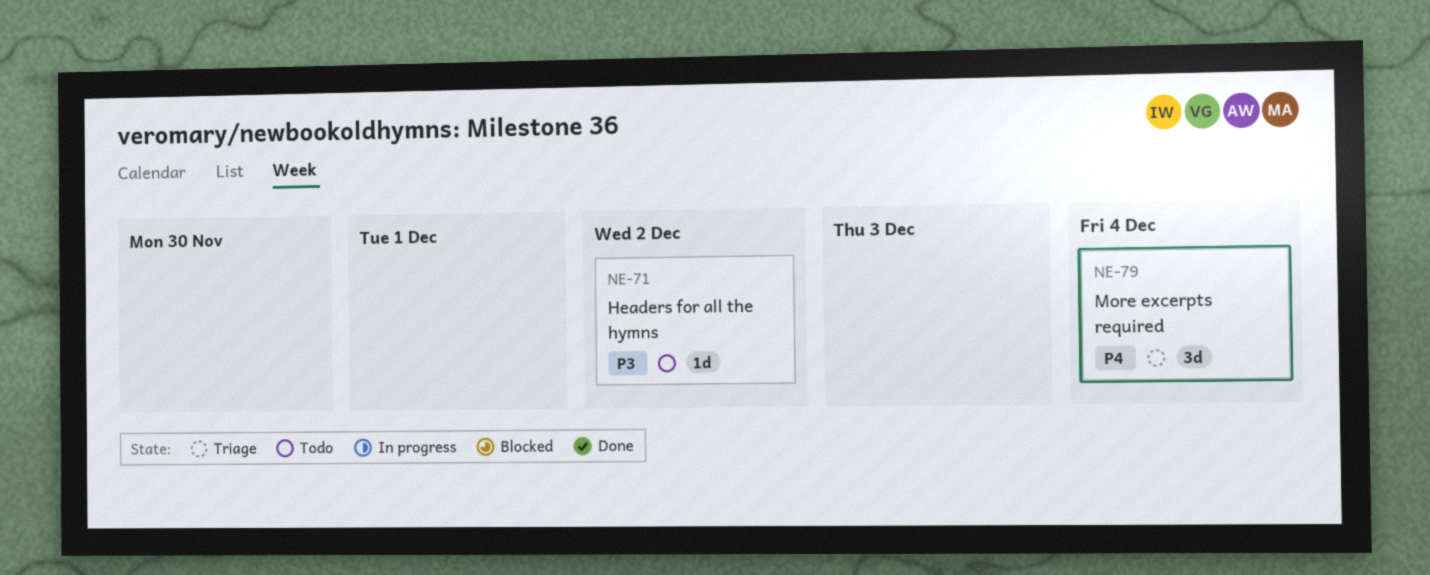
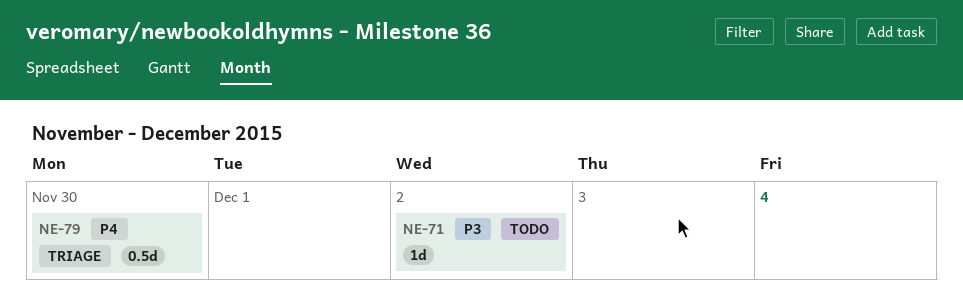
NE-79, estimate: 3d -> 0.5d
NE-79, due: Dec 4 -> Nov 30

